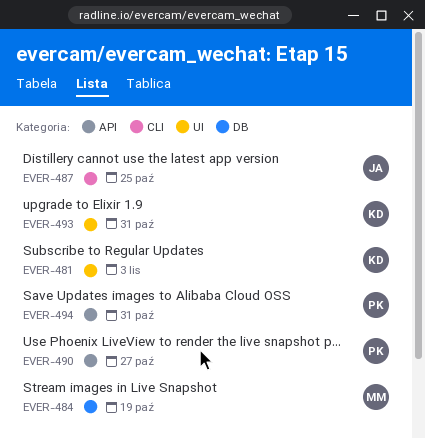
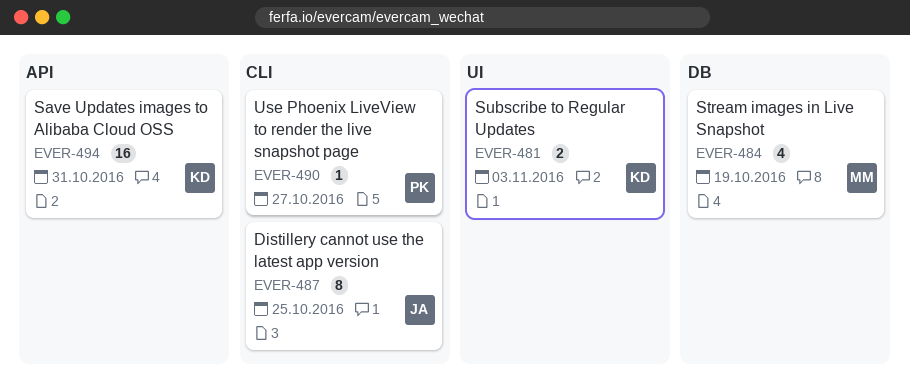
EVER-490, label: API -> CLI
EVER-493: present -> none
EVER-494, owner: PK -> KD

